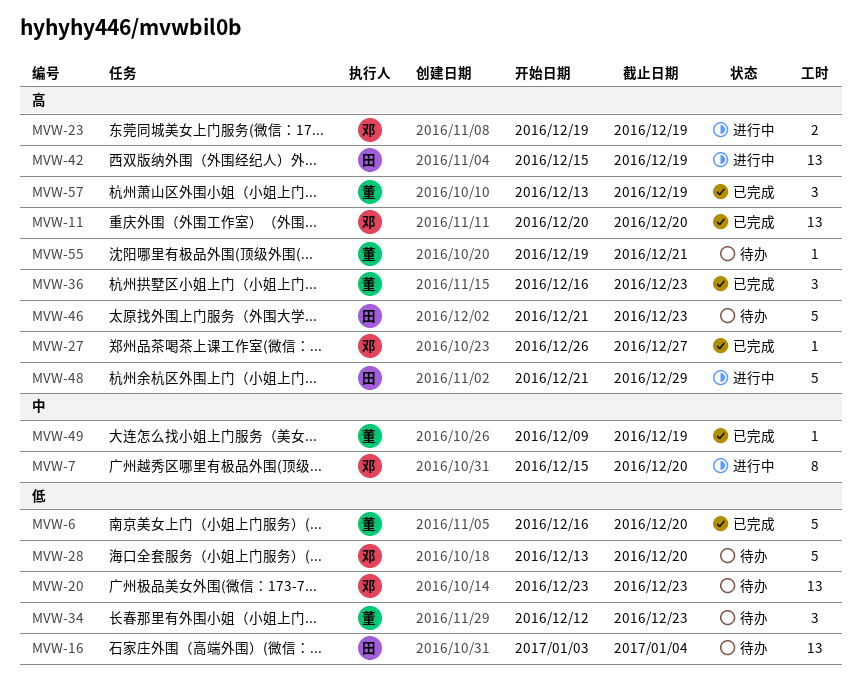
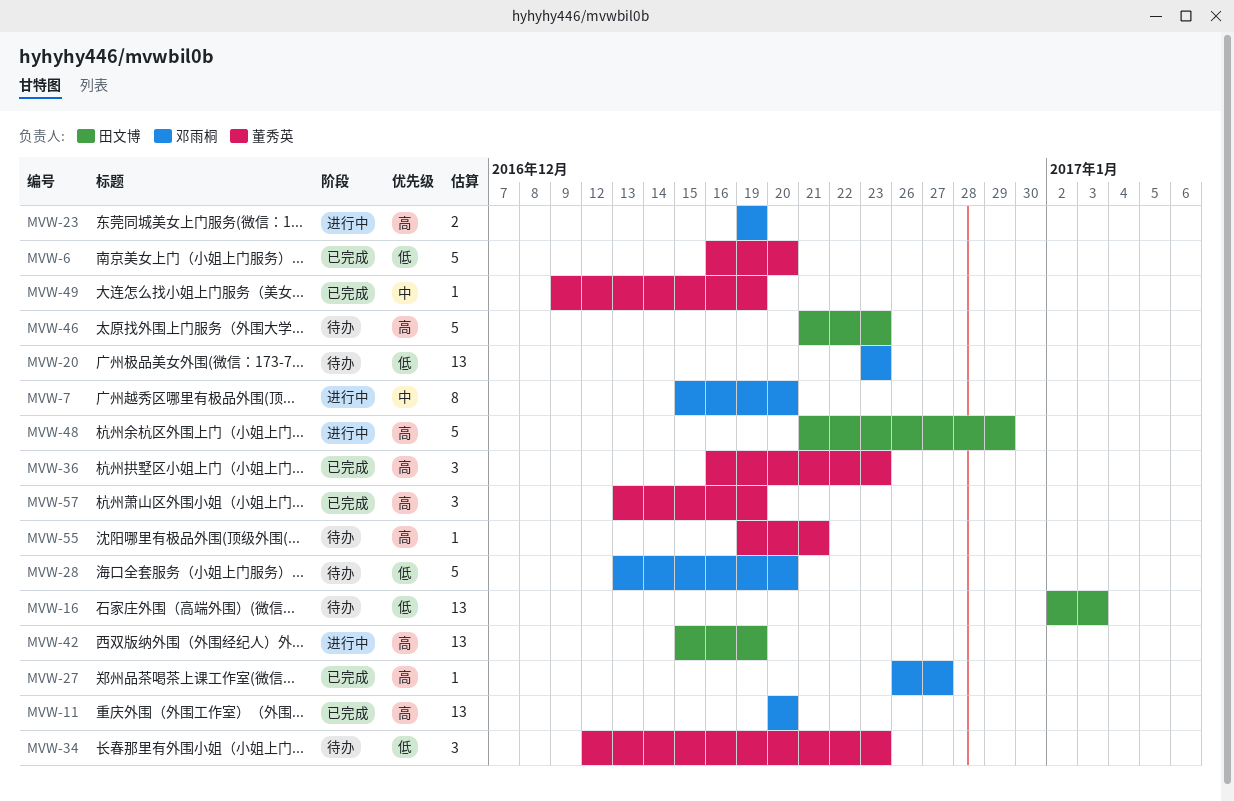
MVW-16, start: Jan 3 -> Jan 2
MVW-16, due: Jan 4 -> Jan 3

